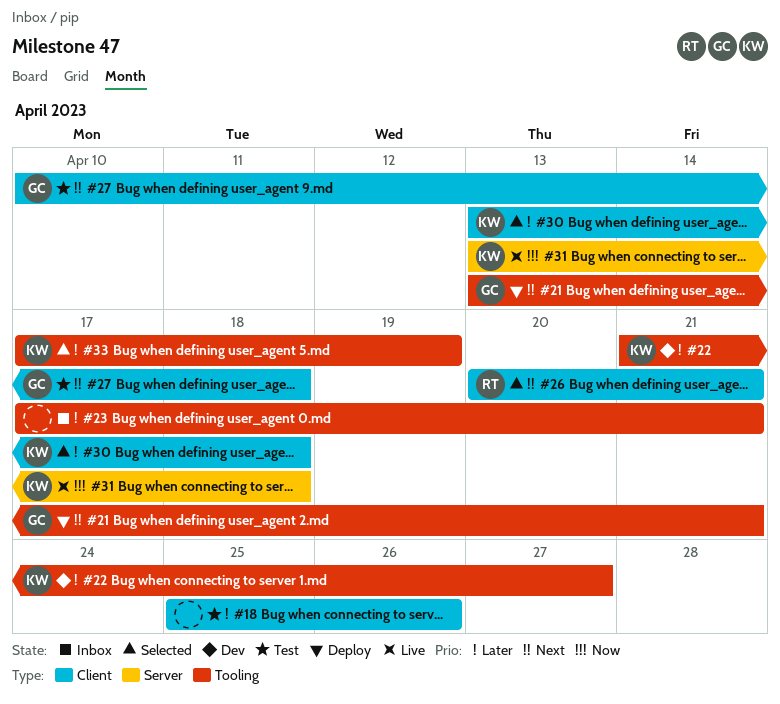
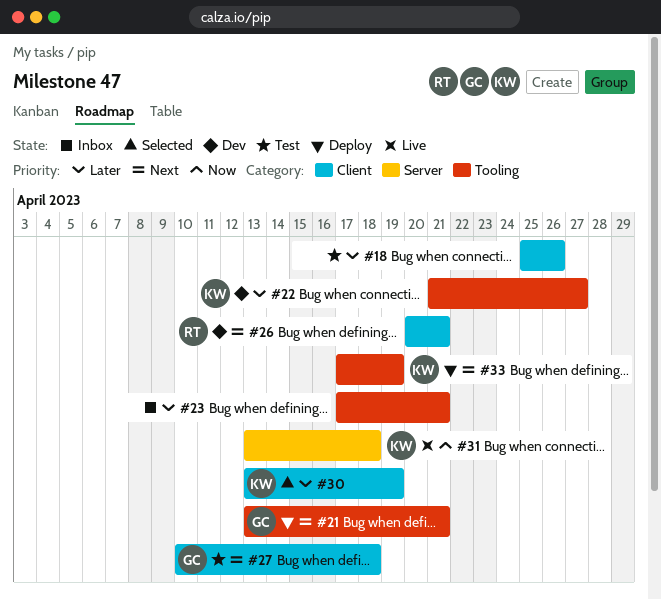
#26, status: Selected -> Dev
#30, due: Apr 18 -> Apr 19
#33, status: Selected -> Deploy
#33, priority: Later -> Next

